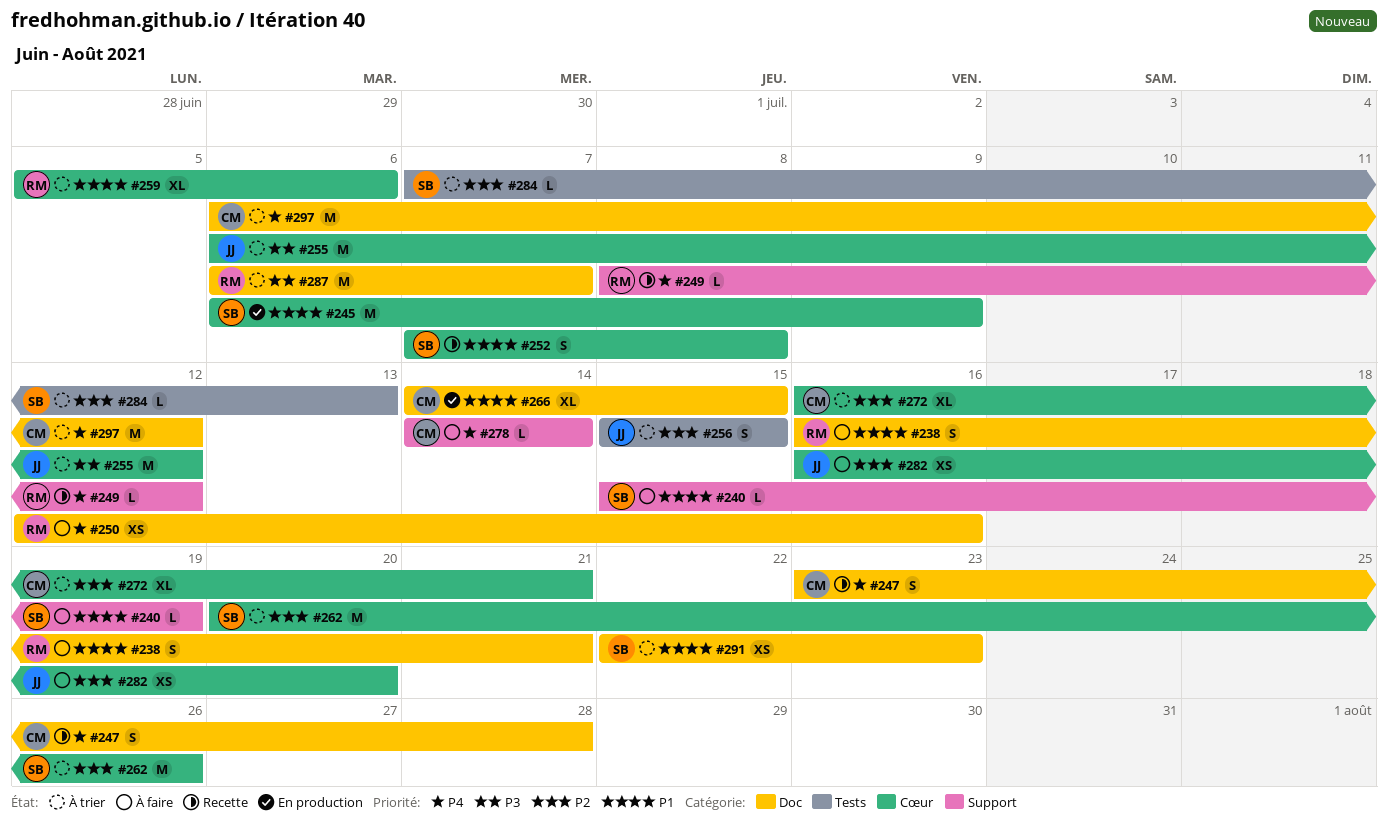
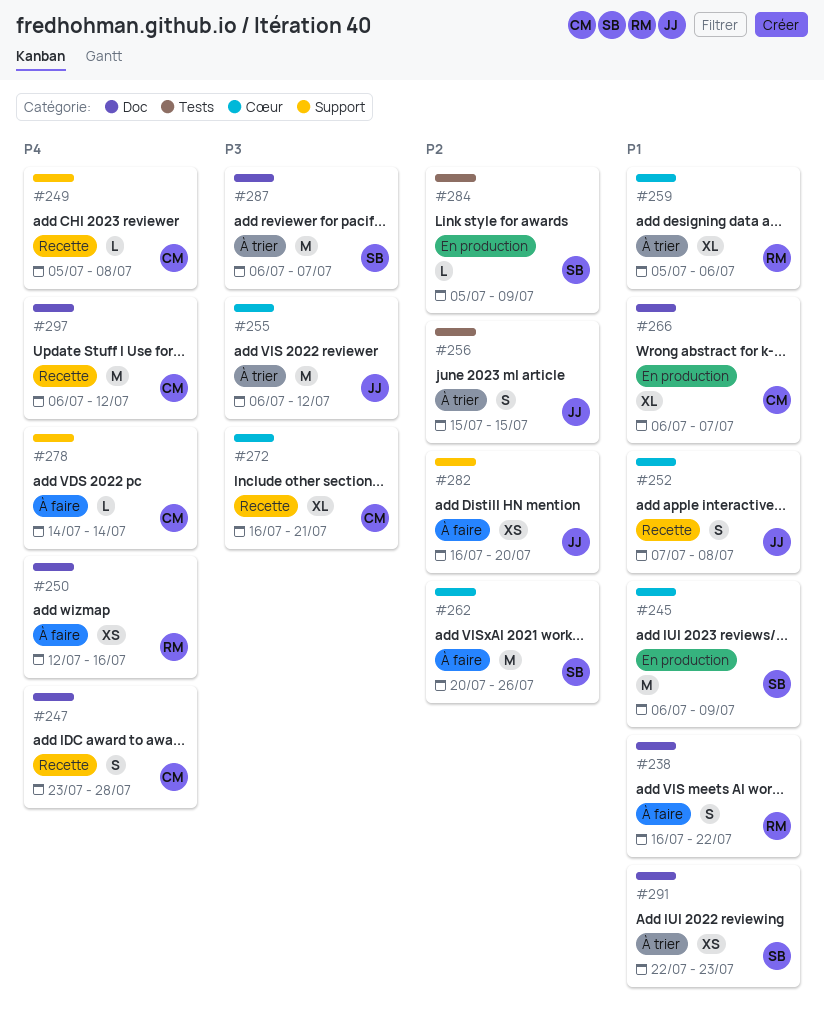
#238, due: Jul 21 -> Jul 22
#240: present -> none
#249, owner: RM -> CM
#249, start: Jul 8 -> Jul 5
#249, due: Jul 12 -> Jul 8
#252, owner: SB -> JJ
#262, status: À trier -> À faire
#266, start: Jul 14 -> Jul 6
#266, due: Jul 15 -> Jul 7
#272, status: À trier -> Recette
#272, priority: P2 -> P3
#282, label: Cœur -> Support
#284, status: À trier -> En production
#284, start: Jul 7 -> Jul 5
#284, due: Jul 13 -> Jul 9
#287, owner: RM -> SB
#297, status: À trier -> Recette

